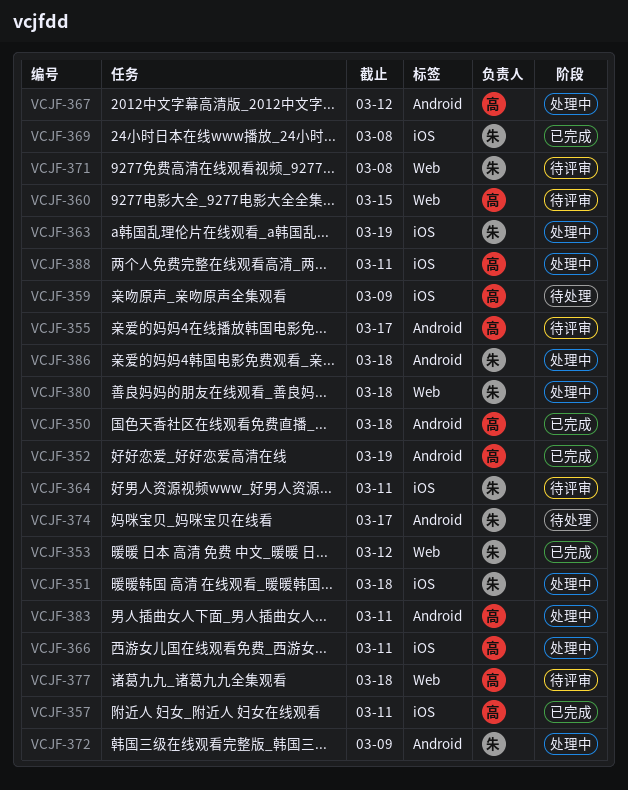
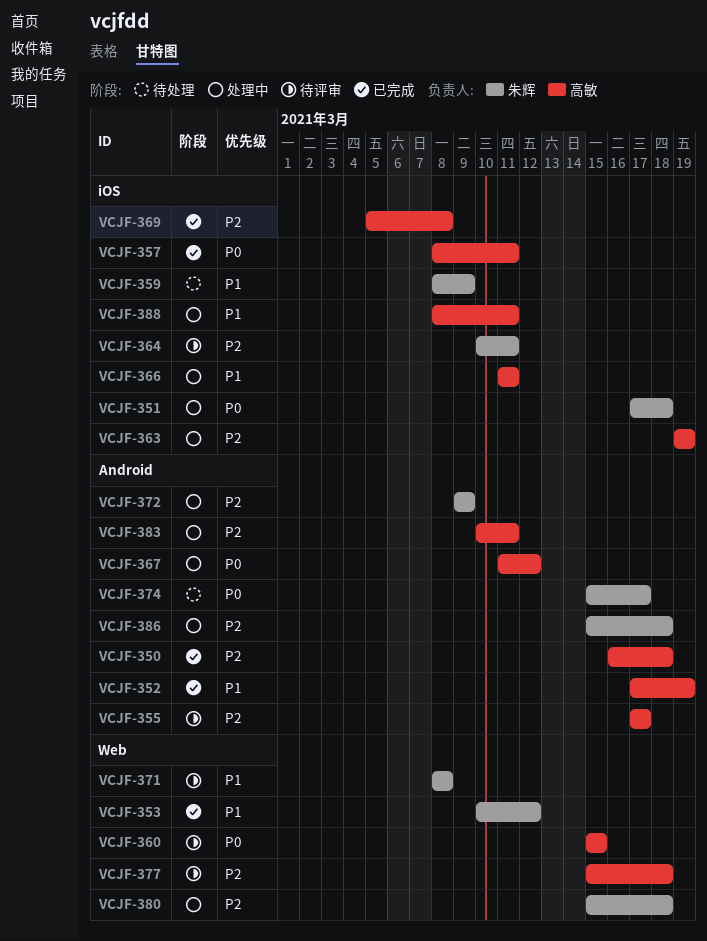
VCJF-359, owner: 高敏 -> 朱辉
VCJF-363, owner: 朱辉 -> 高敏
VCJF-369, owner: 朱辉 -> 高敏

